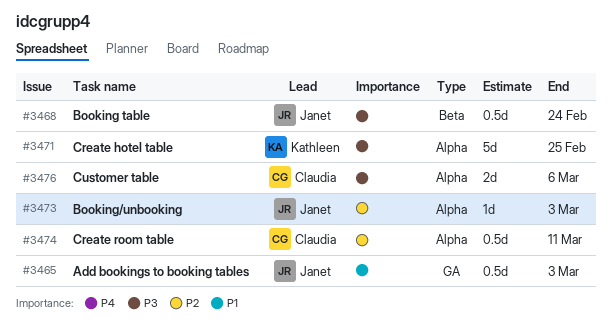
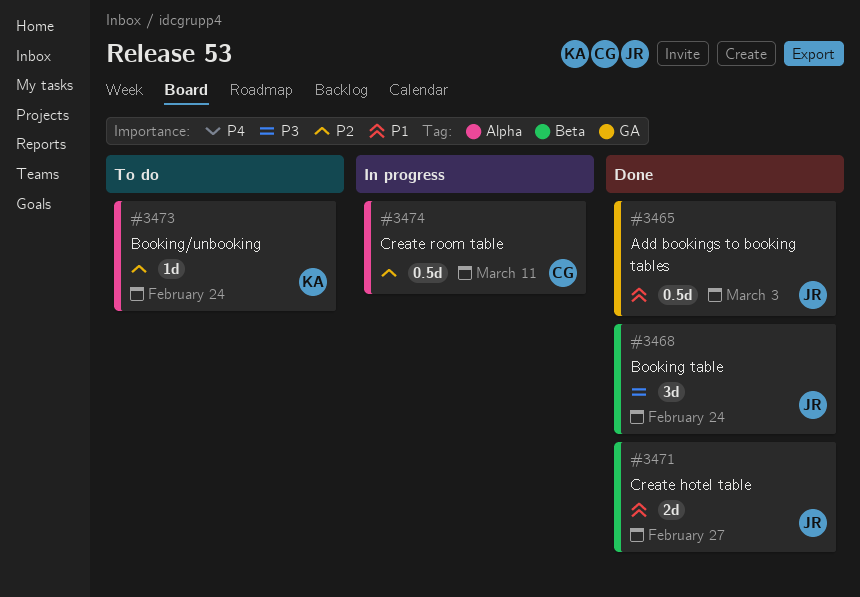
#3468, estimate: 0.5d -> 3d
#3471, owner: Kathleen -> Janet
#3471, priority: P3 -> P1
#3471, label: Alpha -> Beta
#3471, estimate: 5d -> 2d
#3471, due: Feb 25 -> Feb 27
#3473, owner: Janet -> Kathleen
#3473, due: Mar 3 -> Feb 24
#3476: present -> none

